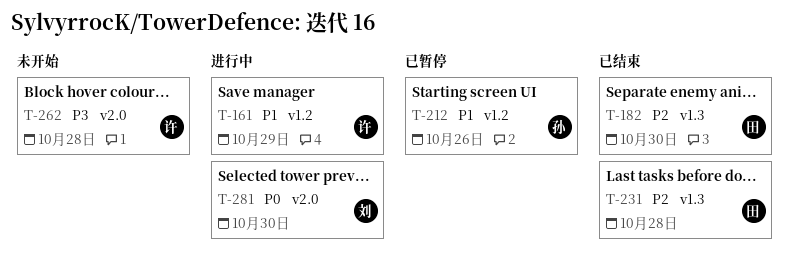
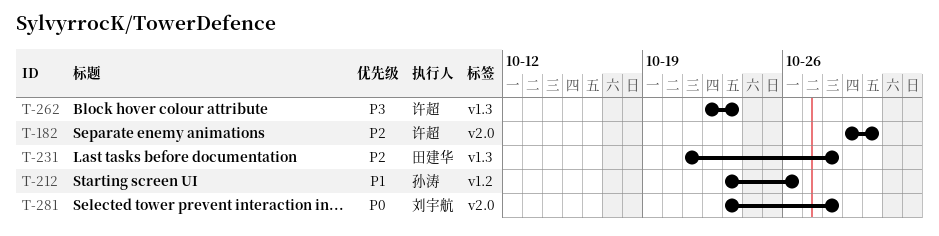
T-161: present -> none
T-182, owner: 田建华 -> 许超
T-182, label: v1.3 -> v2.0
T-262, label: v2.0 -> v1.3
T-262, due: Oct 28 -> Oct 23
T-281, due: Oct 30 -> Oct 28

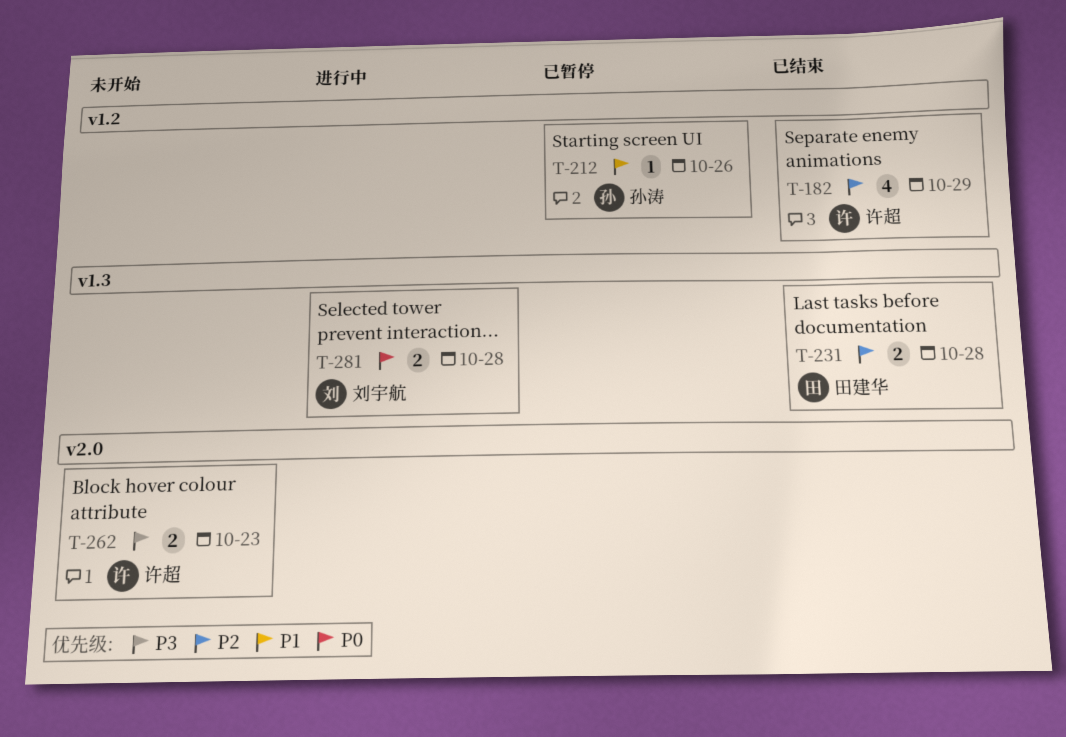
T-182, label: v2.0 -> v1.2
T-182, due: Oct 30 -> Oct 29
T-262, label: v1.3 -> v2.0
T-281, label: v2.0 -> v1.3

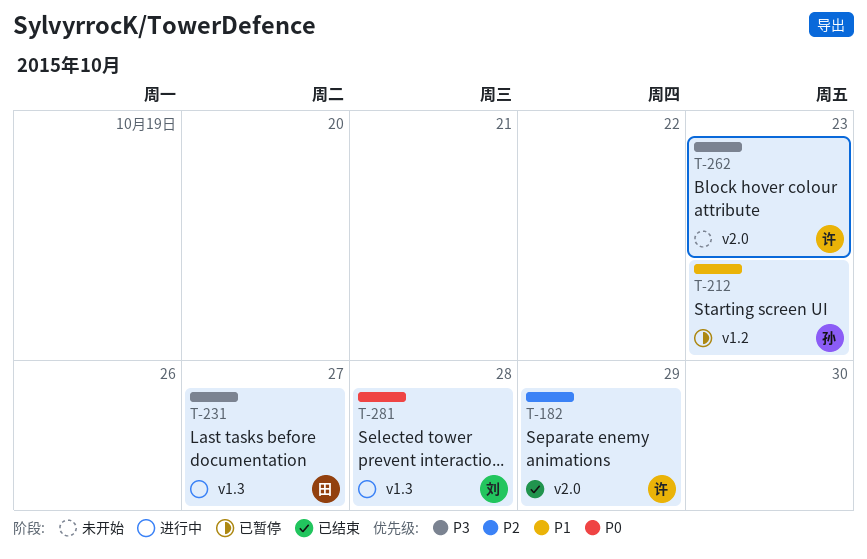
T-182, label: v1.2 -> v2.0
T-212, due: Oct 26 -> Oct 23
T-231, status: 已结束 -> 进行中
T-231, priority: P2 -> P3
T-231, due: Oct 28 -> Oct 27

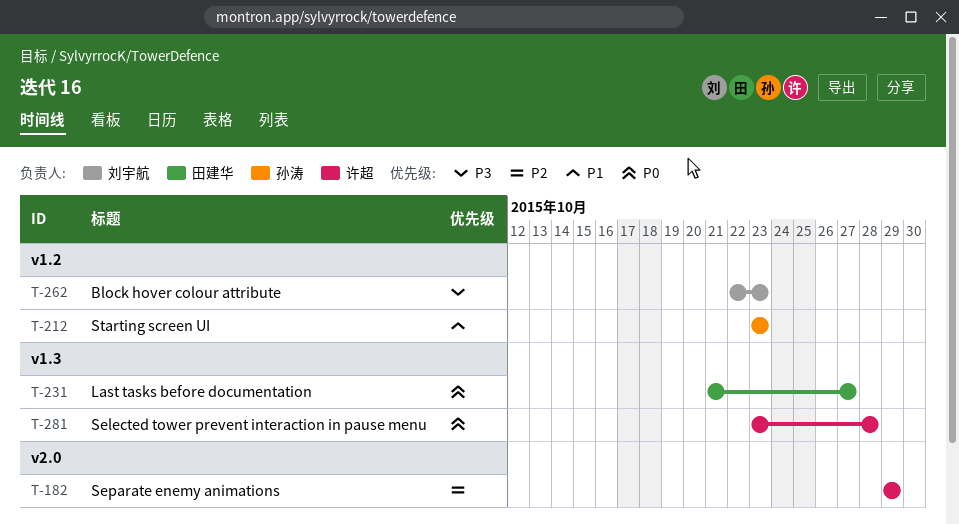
T-231, priority: P3 -> P0
T-262, owner: 许超 -> 刘宇航
T-262, label: v2.0 -> v1.2
T-281, owner: 刘宇航 -> 许超

